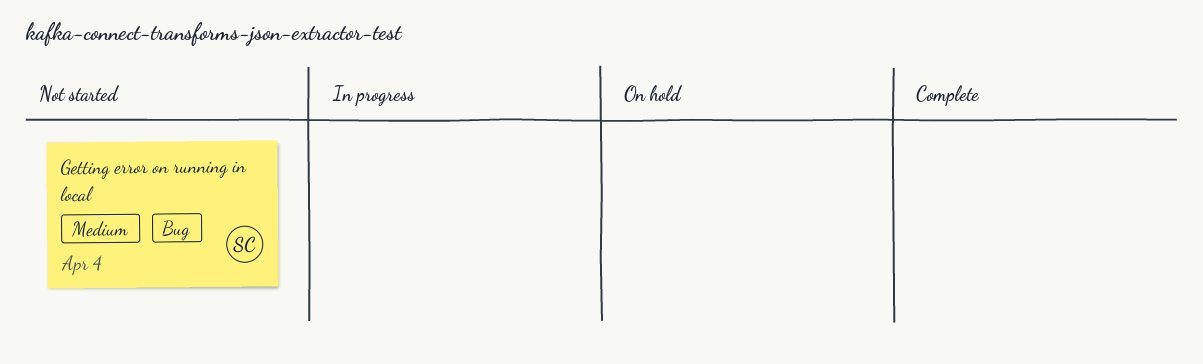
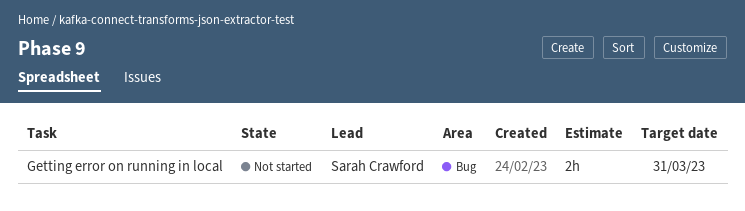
Getting error on running in local, due: Apr 4 -> Mar 31

